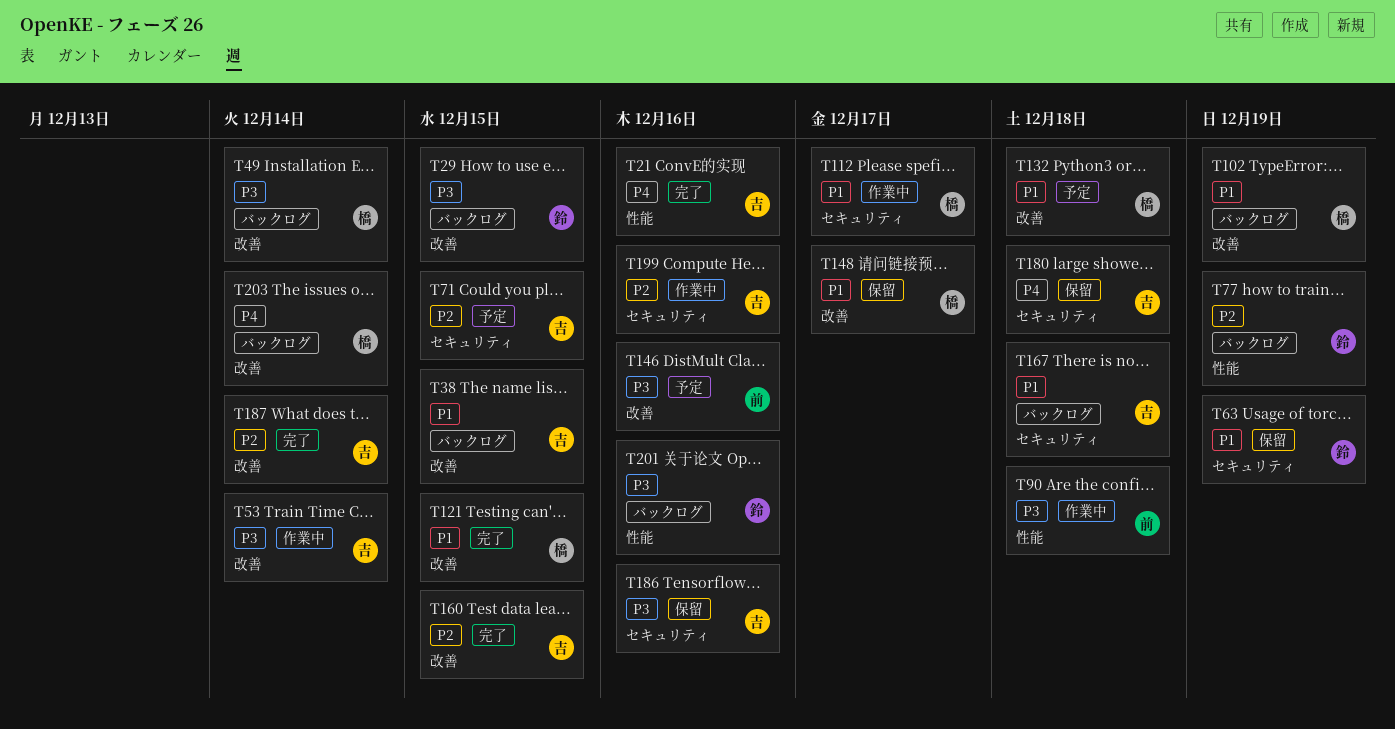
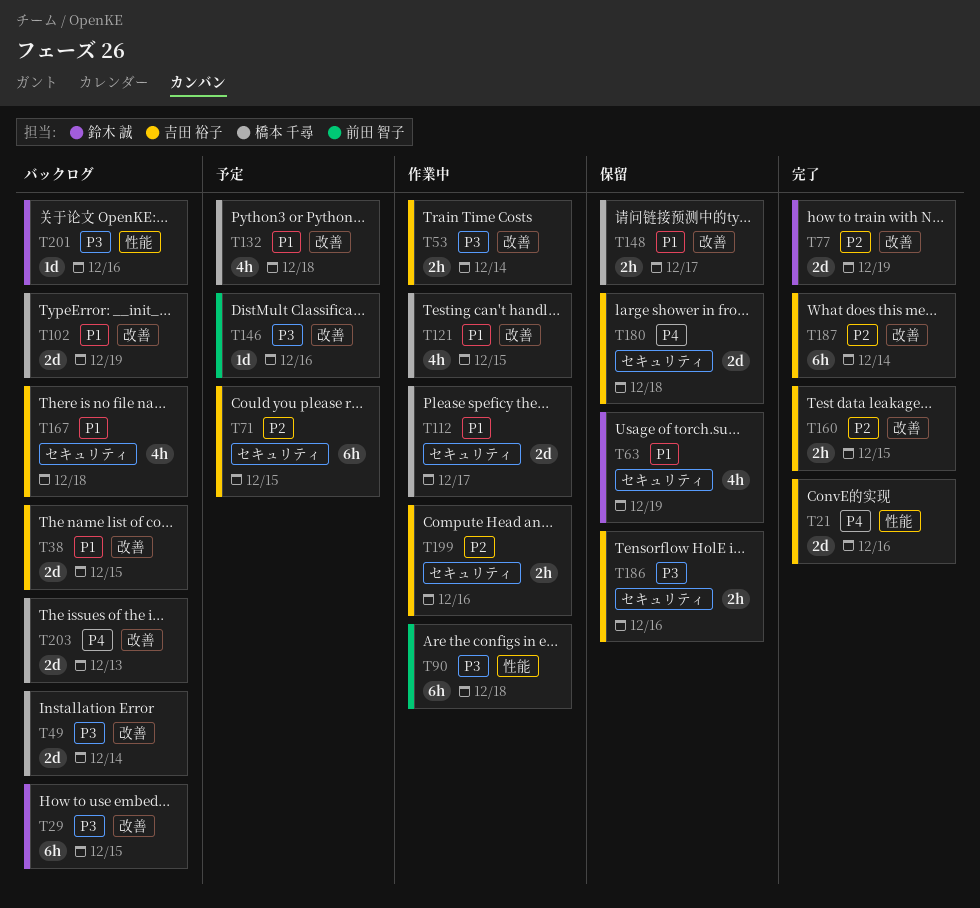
T77, status: バックログ -> 完了
T77, label: 性能 -> 改善
T121, status: 完了 -> 作業中
T203, due: Dec 14 -> Dec 13

